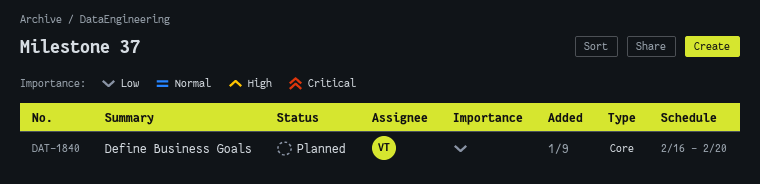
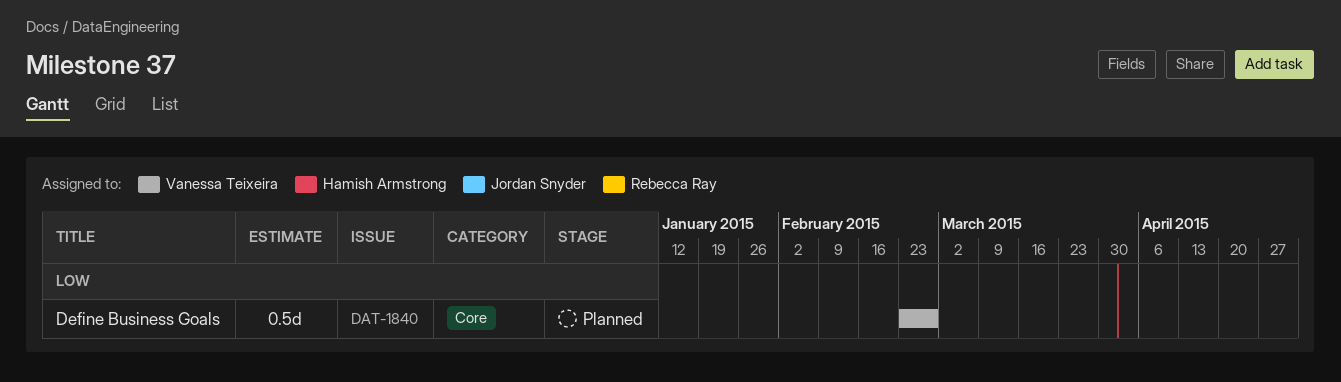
DAT-1840, start: Feb 16 -> Feb 23
DAT-1840, due: Feb 20 -> Feb 27

